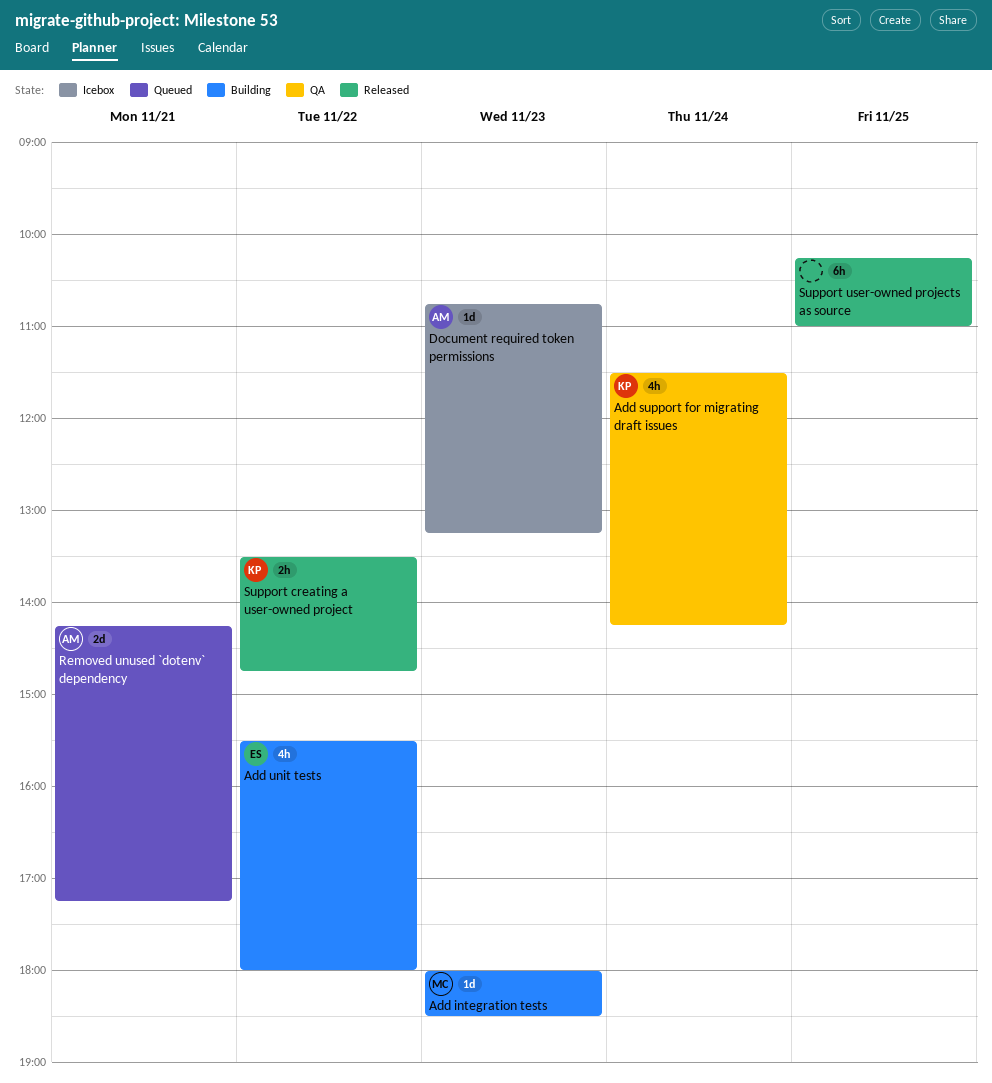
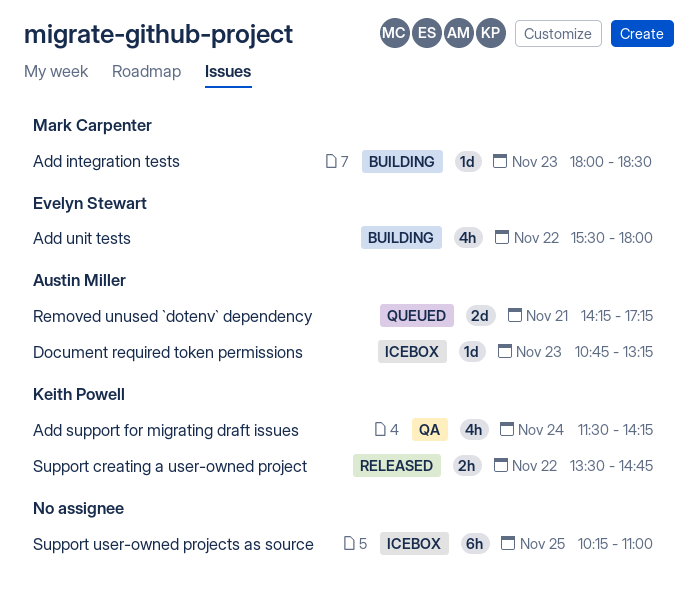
Support user-owned projects as source, status: Released -> Icebox

